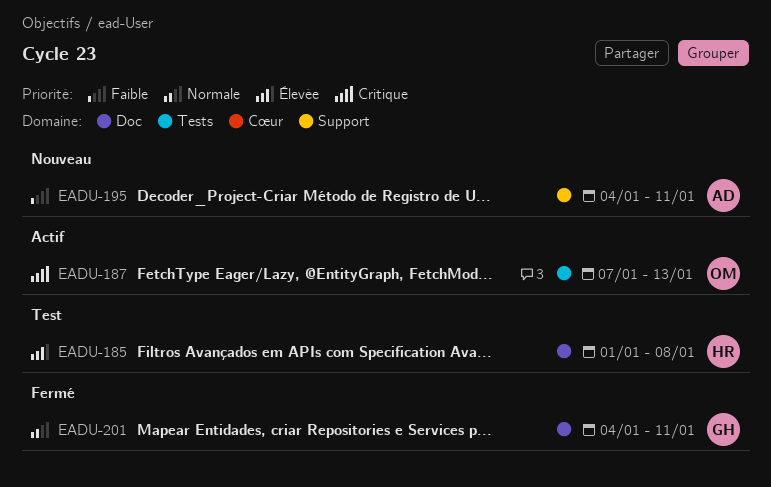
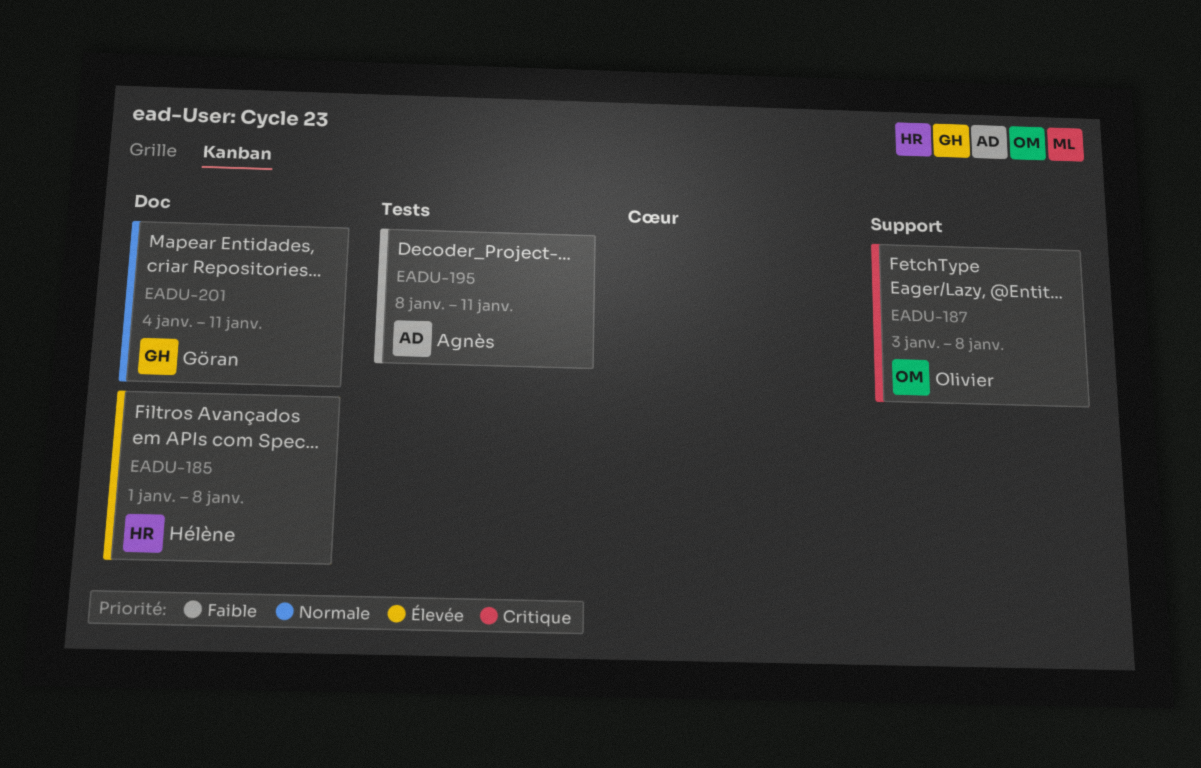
EADU-187, label: Tests -> Support
EADU-187, start: Jan 7 -> Jan 3
EADU-187, due: Jan 13 -> Jan 8
EADU-195, label: Support -> Tests
EADU-195, start: Jan 4 -> Jan 8

